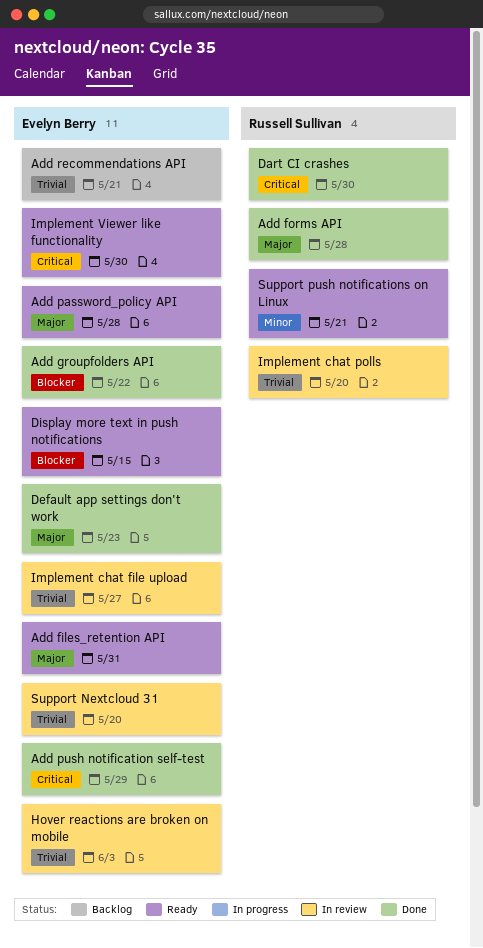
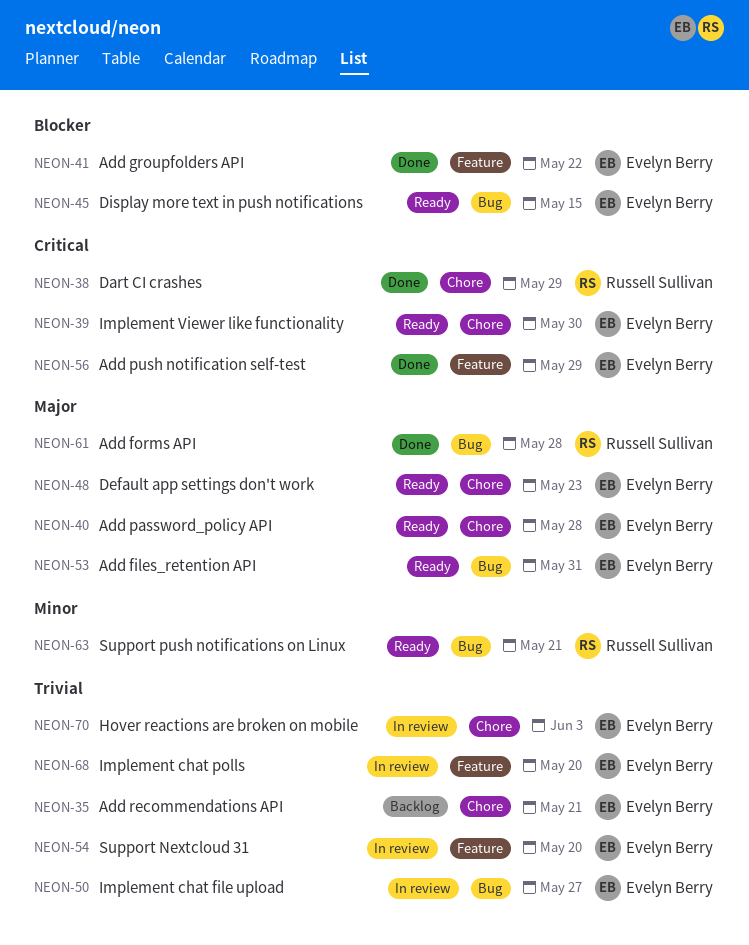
Dart CI crashes, due: May 30 -> May 29
Default app settings don't work, status: Done -> Ready
Implement chat polls, owner: Russell Sullivan -> Evelyn Berry

